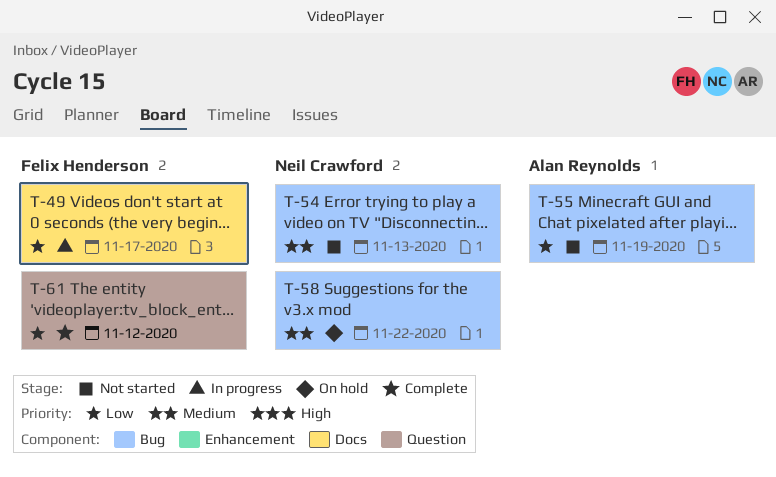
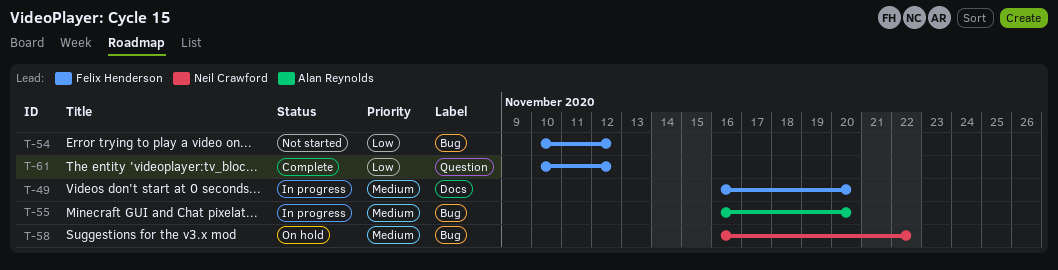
T-49, priority: Low -> Medium
T-49, due: Nov 17 -> Nov 20
T-54, owner: Neil Crawford -> Felix Henderson
T-54, priority: Medium -> Low
T-54, due: Nov 13 -> Nov 12
T-55, status: Not started -> In progress
T-55, priority: Low -> Medium
T-55, due: Nov 19 -> Nov 20

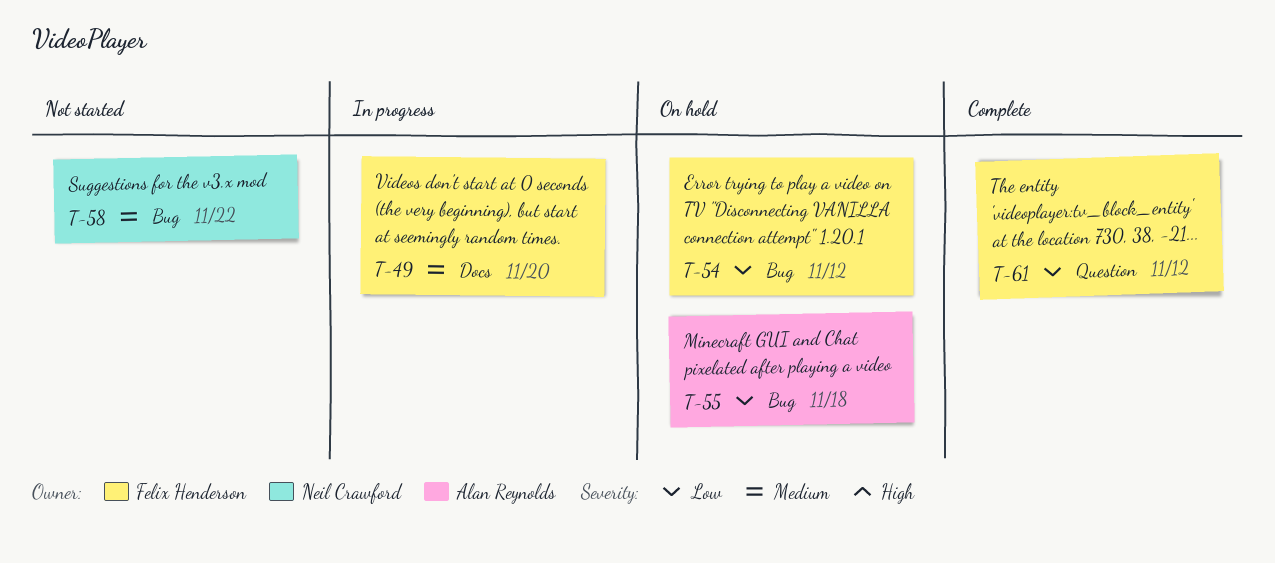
T-54, status: Not started -> On hold
T-55, status: In progress -> On hold
T-55, priority: Medium -> Low
T-55, due: Nov 20 -> Nov 18
T-58, status: On hold -> Not started

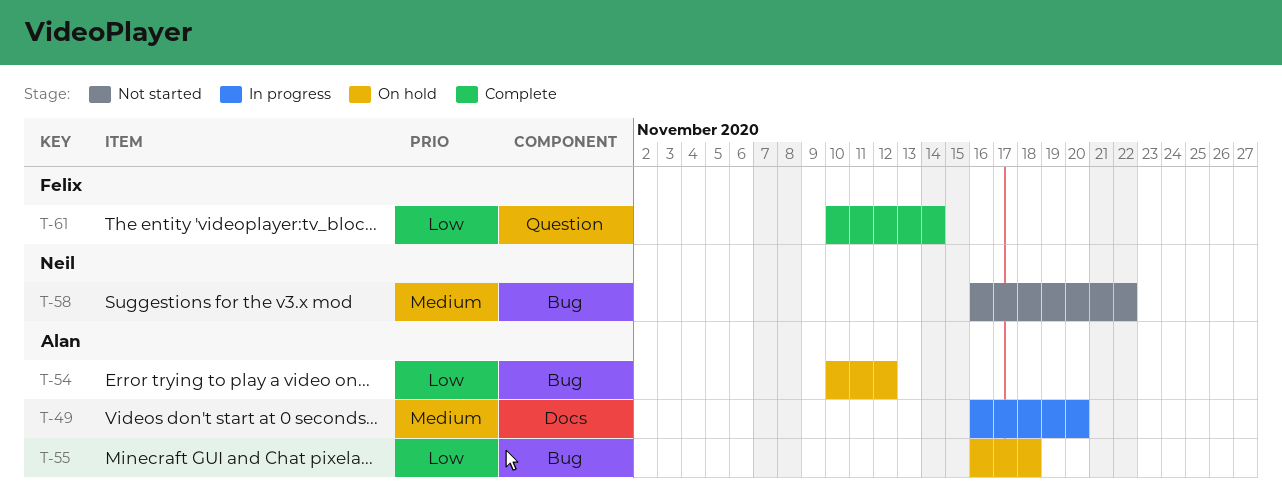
T-49, owner: Felix Henderson -> Alan Reynolds
T-54, owner: Felix Henderson -> Alan Reynolds
T-61, due: Nov 12 -> Nov 14

